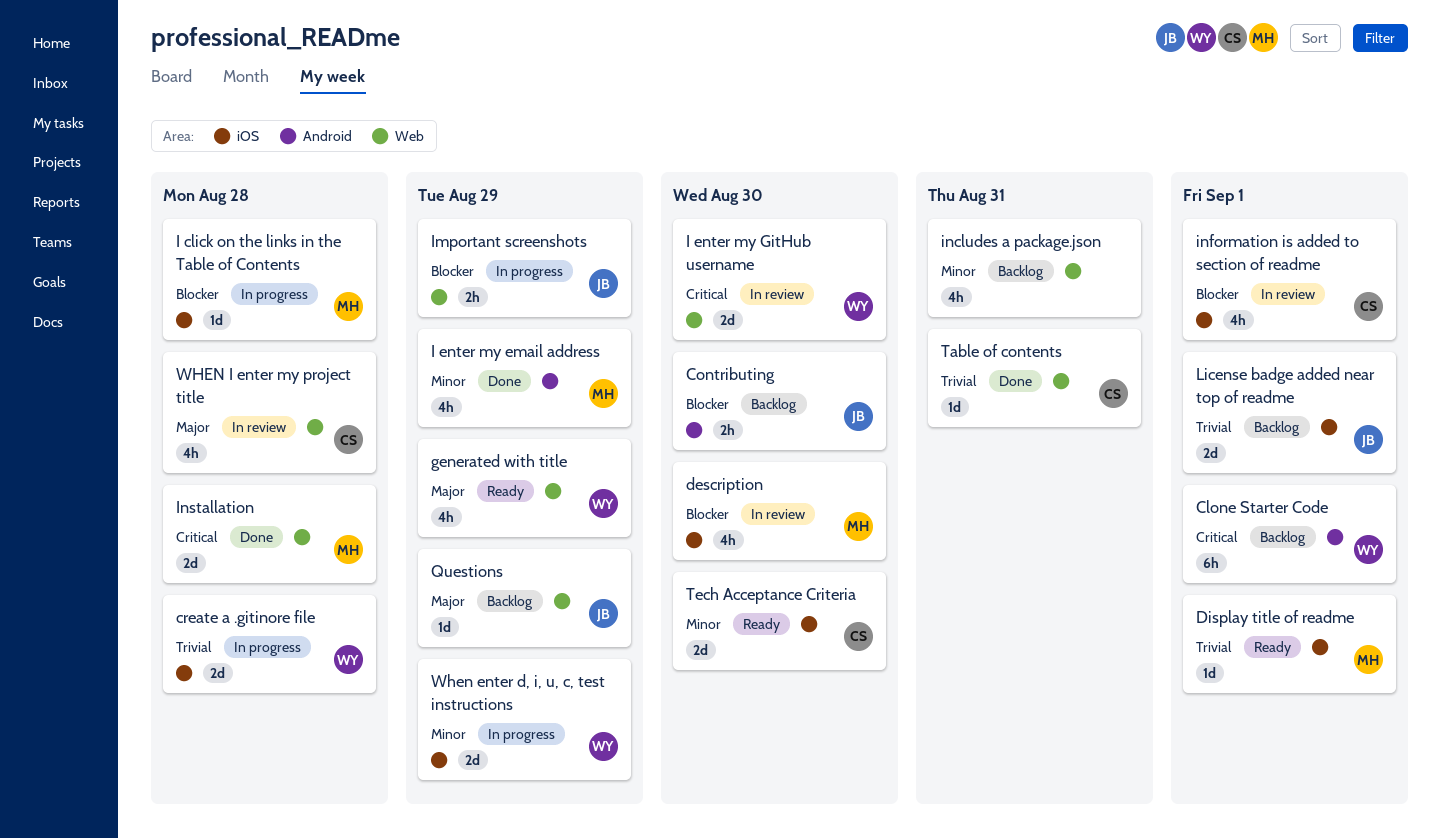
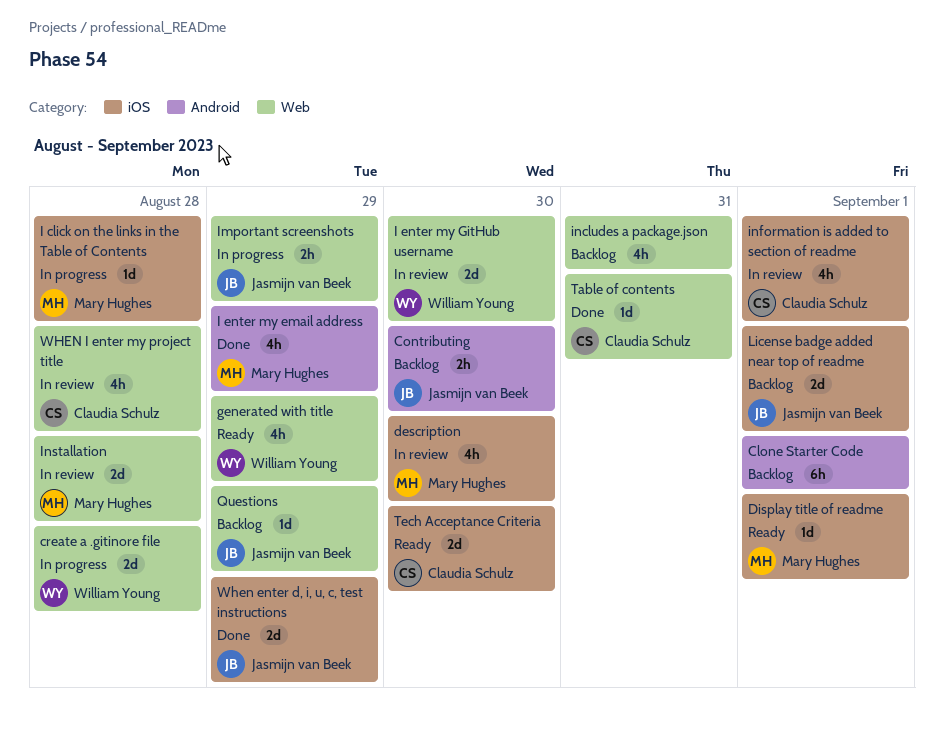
Clone Starter Code, owner: William Young -> none
create a .gitinore file, label: iOS -> Web
Installation, status: Done -> In review
When enter d, i, u, c, test instructions, status: In progress -> Done
When enter d, i, u, c, test instructions, owner: William Young -> Jasmijn van Beek

